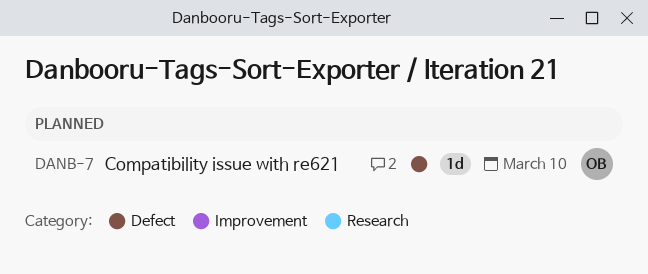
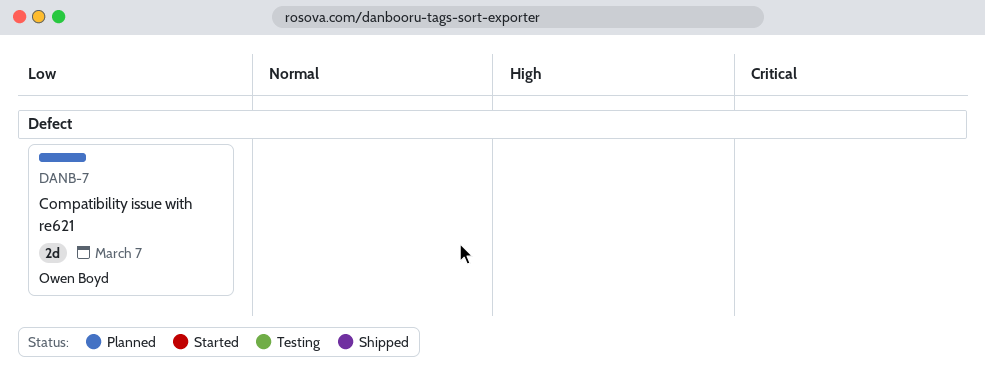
DANB-7, estimate: 1d -> 2d
DANB-7, due: Mar 10 -> Mar 7

